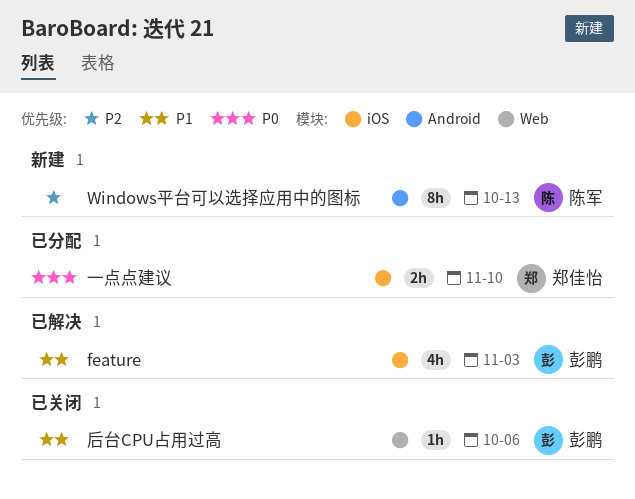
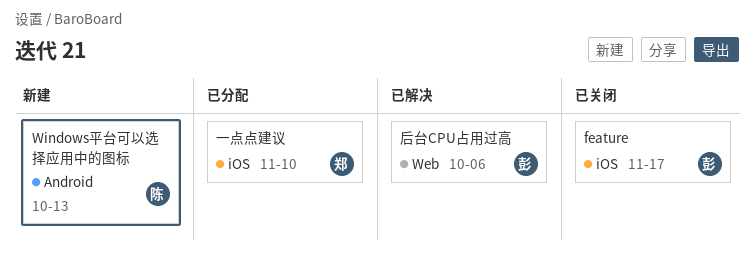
feature, status: 已解决 -> 已关闭
feature, due: Nov 3 -> Nov 17
后台CPU占用过高, status: 已关闭 -> 已解决

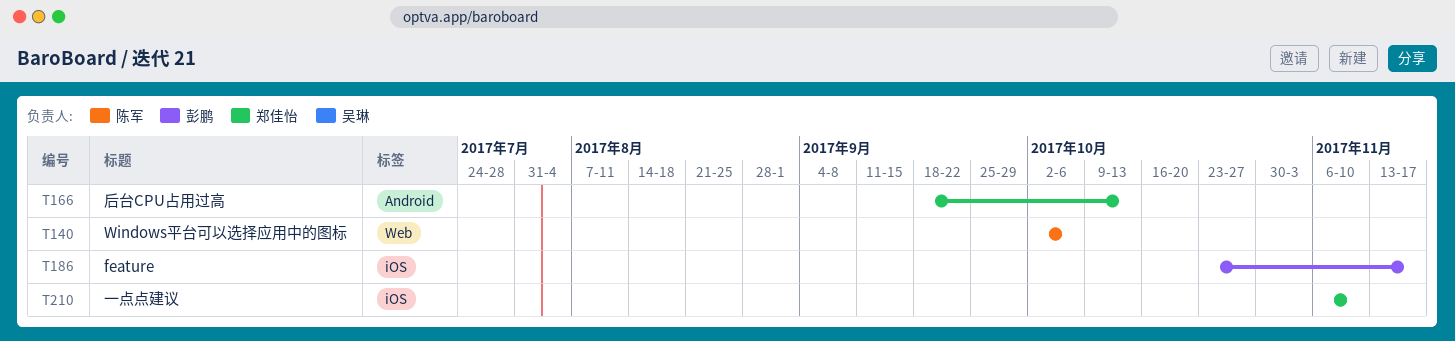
Windows平台可以选择应用中的图标, label: Android -> Web
Windows平台可以选择应用中的图标, due: Oct 13 -> Oct 6
后台CPU占用过高, owner: 彭鹏 -> 郑佳怡
后台CPU占用过高, label: Web -> Android
后台CPU占用过高, due: Oct 6 -> Oct 13

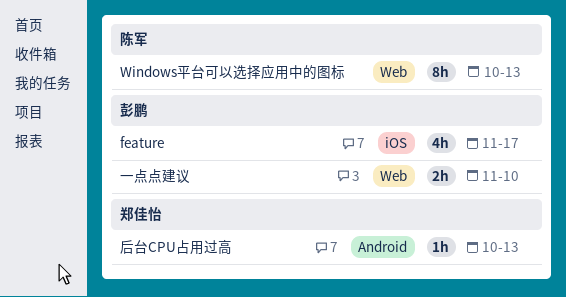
Windows平台可以选择应用中的图标, due: Oct 6 -> Oct 13
一点点建议, owner: 郑佳怡 -> 彭鹏
一点点建议, label: iOS -> Web

